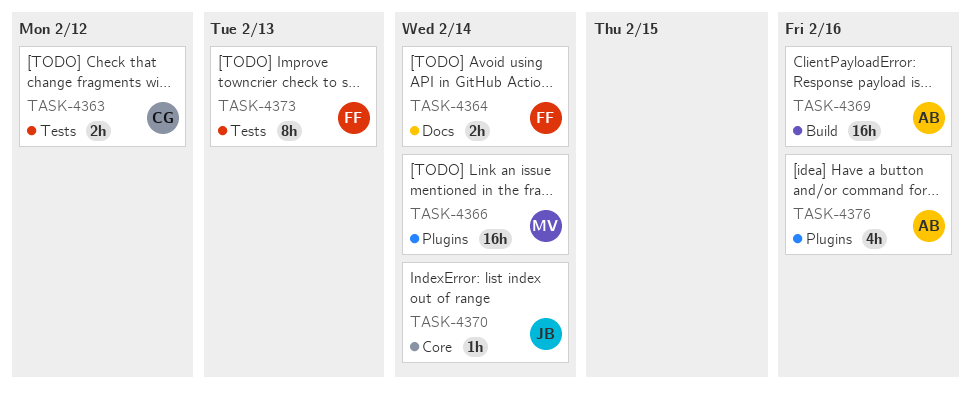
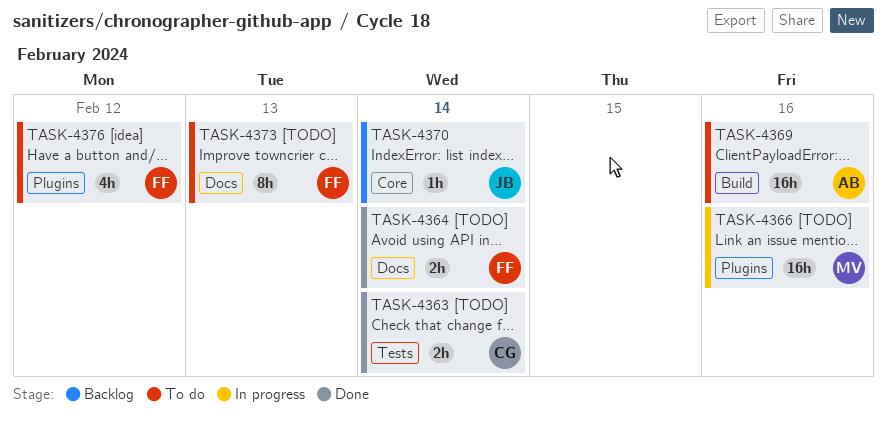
TASK-4363, due: Feb 12 -> Feb 14
TASK-4366, due: Feb 14 -> Feb 16
TASK-4373, label: Tests -> Docs
TASK-4376, owner: AB -> FF
TASK-4376, due: Feb 16 -> Feb 12

